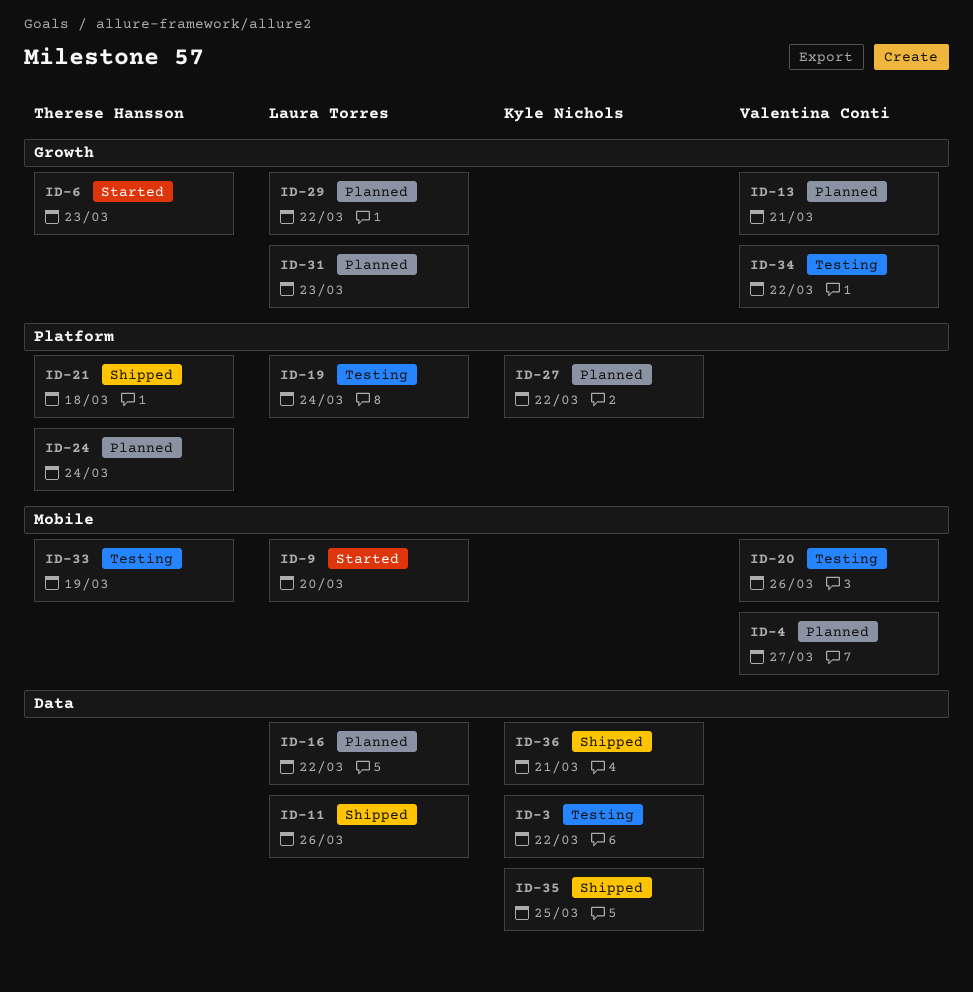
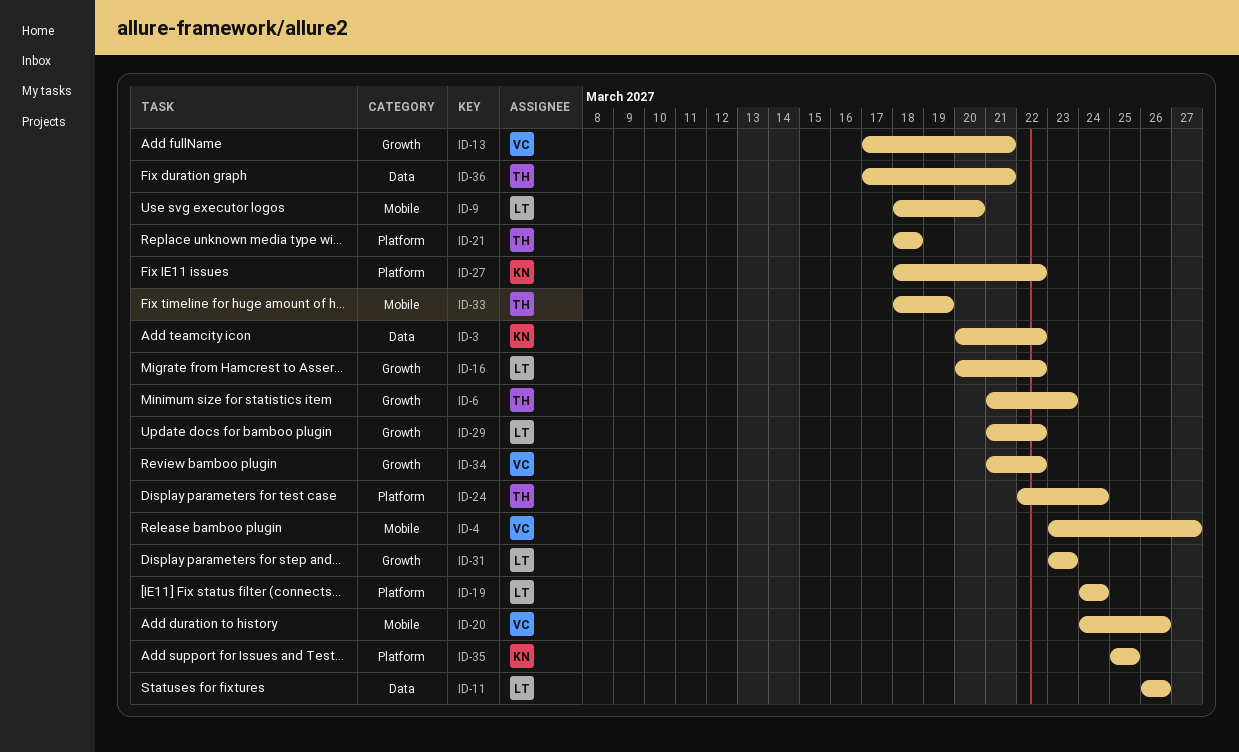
ID-16, label: Data -> Growth
ID-35, label: Data -> Platform
ID-36, owner: Kyle Nichols -> Therese Hansson

